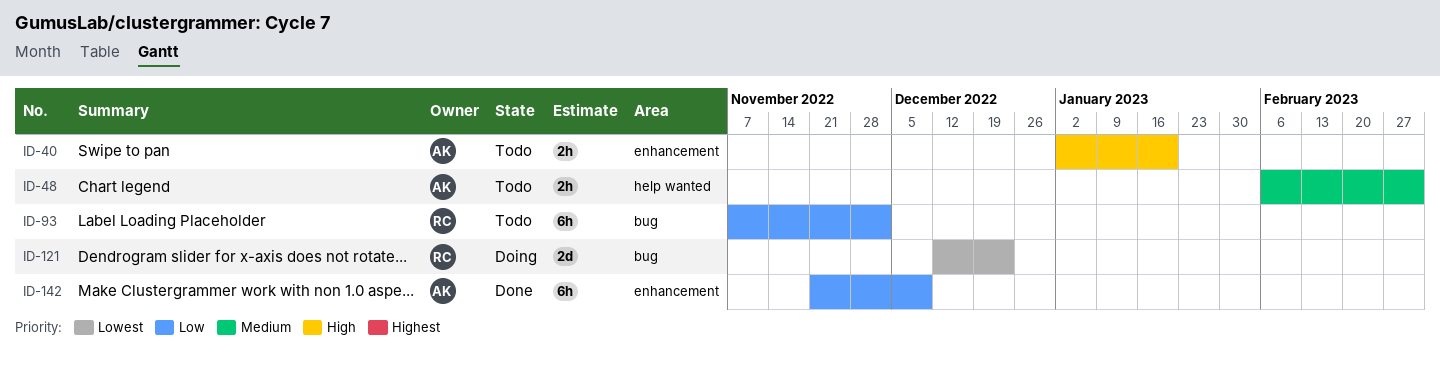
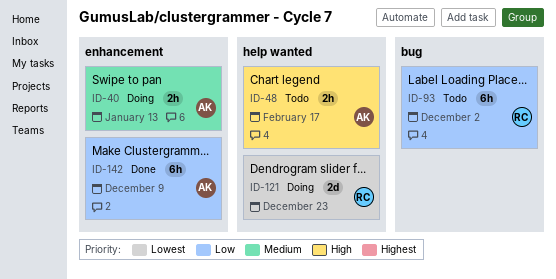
ID-40, status: Todo -> Doing
ID-40, priority: High -> Medium
ID-40, due: Jan 20 -> Jan 13
ID-48, priority: Medium -> High
ID-48, due: Mar 3 -> Feb 17
ID-121, label: bug -> help wanted

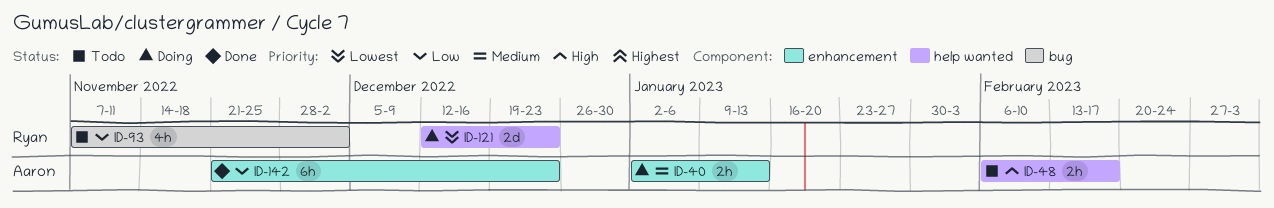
ID-93, estimate: 6h -> 4h
ID-142, due: Dec 9 -> Dec 23

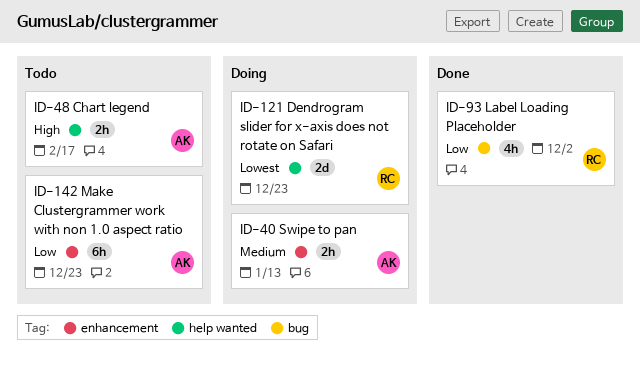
ID-93, status: Todo -> Done
ID-142, status: Done -> Todo

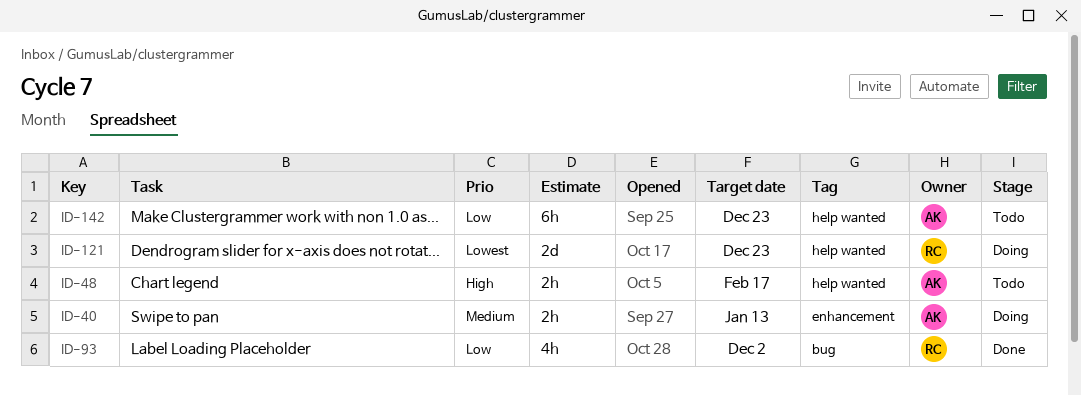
ID-142, label: enhancement -> help wanted

